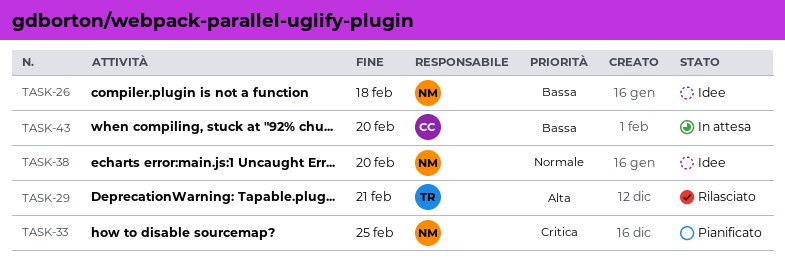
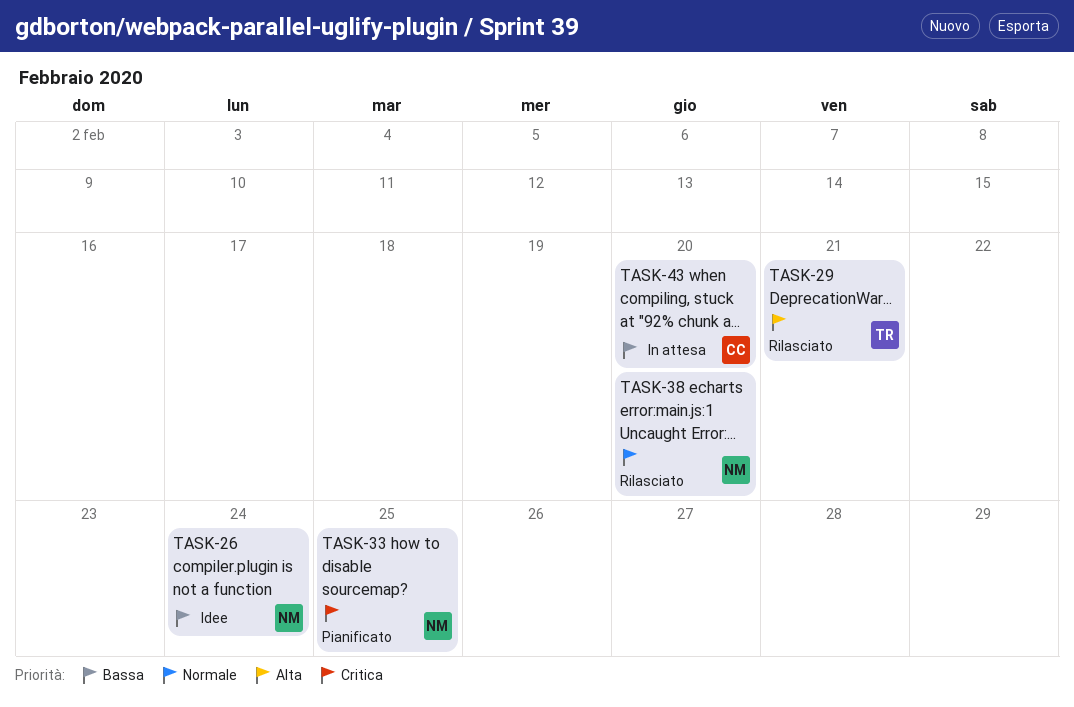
TASK-26, due: Feb 18 -> Feb 24
TASK-38, status: Idee -> Rilasciato

